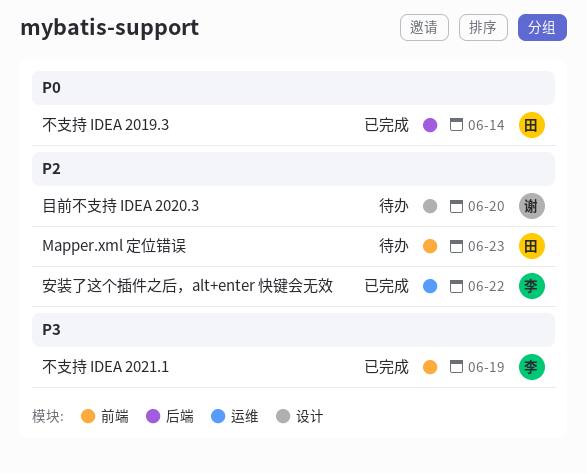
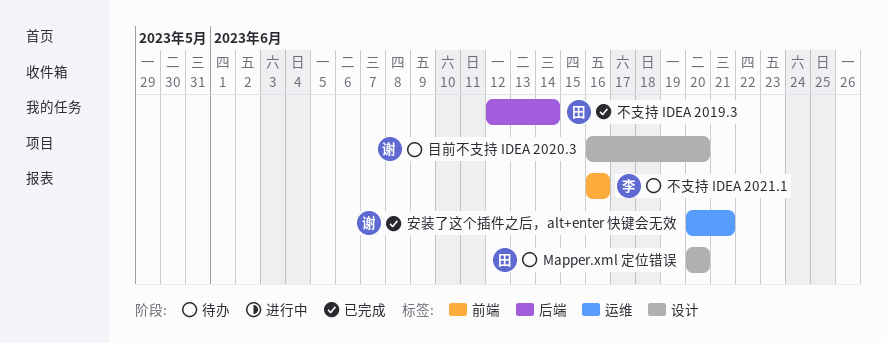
Mapper.xml 定位错误, label: 前端 -> 设计
Mapper.xml 定位错误, due: Jun 23 -> Jun 20
不支持 IDEA 2021.1, status: 已完成 -> 待办
不支持 IDEA 2021.1, due: Jun 19 -> Jun 16
安装了这个插件之后，alt+enter 快键会无效, owner: 李 -> 谢
安装了这个插件之后，alt+enter 快键会无效, due: Jun 22 -> Jun 21

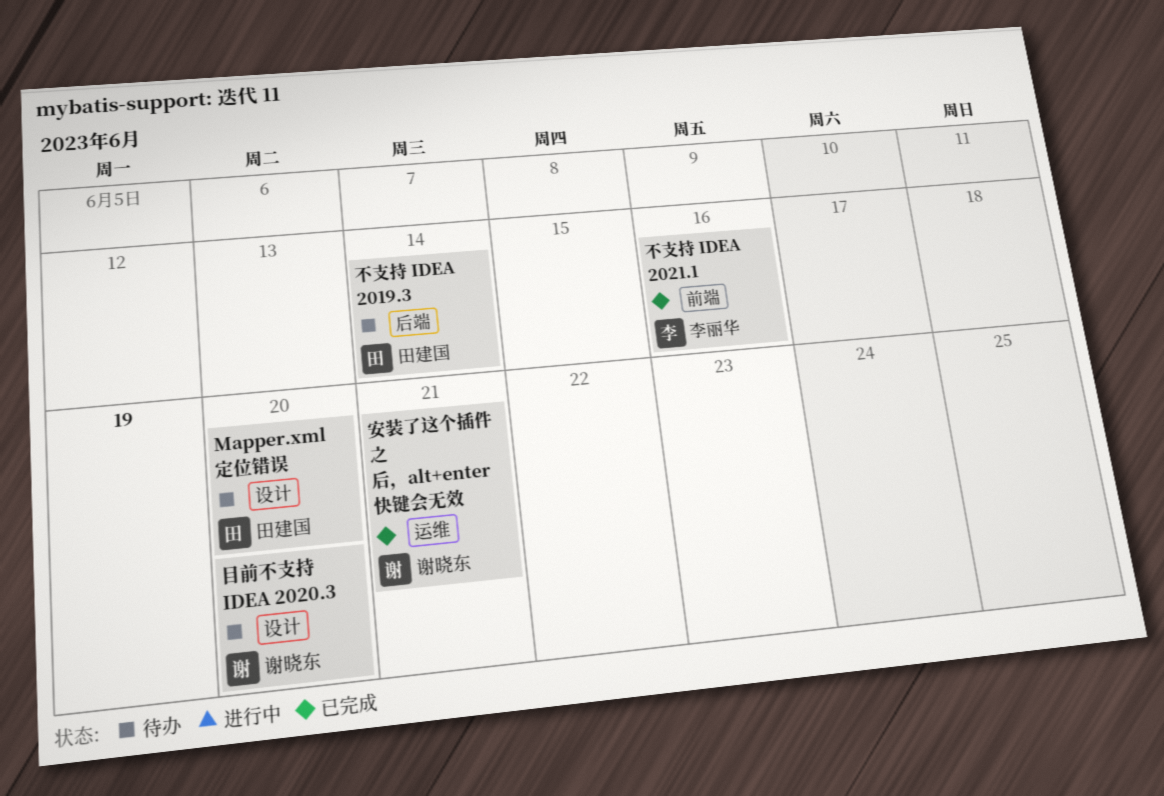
不支持 IDEA 2019.3, status: 已完成 -> 待办
不支持 IDEA 2021.1, status: 待办 -> 已完成

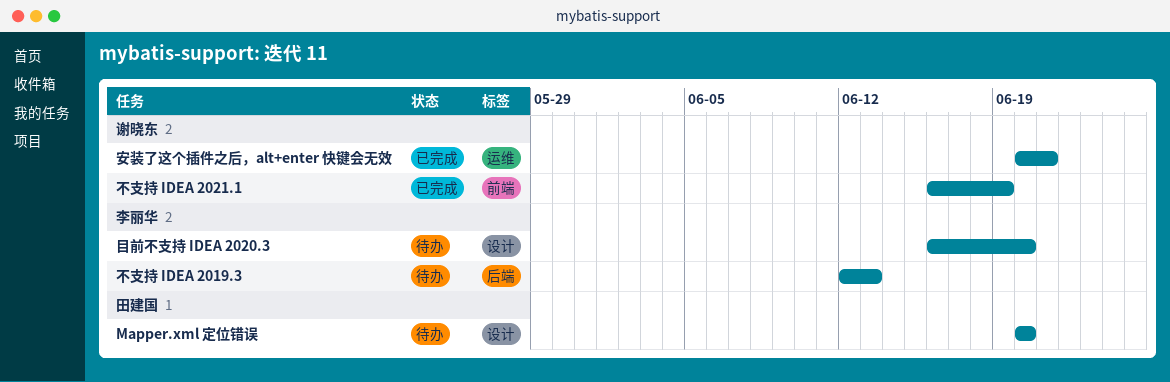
不支持 IDEA 2019.3, owner: 田建国 -> 李丽华
不支持 IDEA 2019.3, due: Jun 14 -> Jun 13
不支持 IDEA 2021.1, owner: 李丽华 -> 谢晓东
不支持 IDEA 2021.1, due: Jun 16 -> Jun 19
目前不支持 IDEA 2020.3, owner: 谢晓东 -> 李丽华

